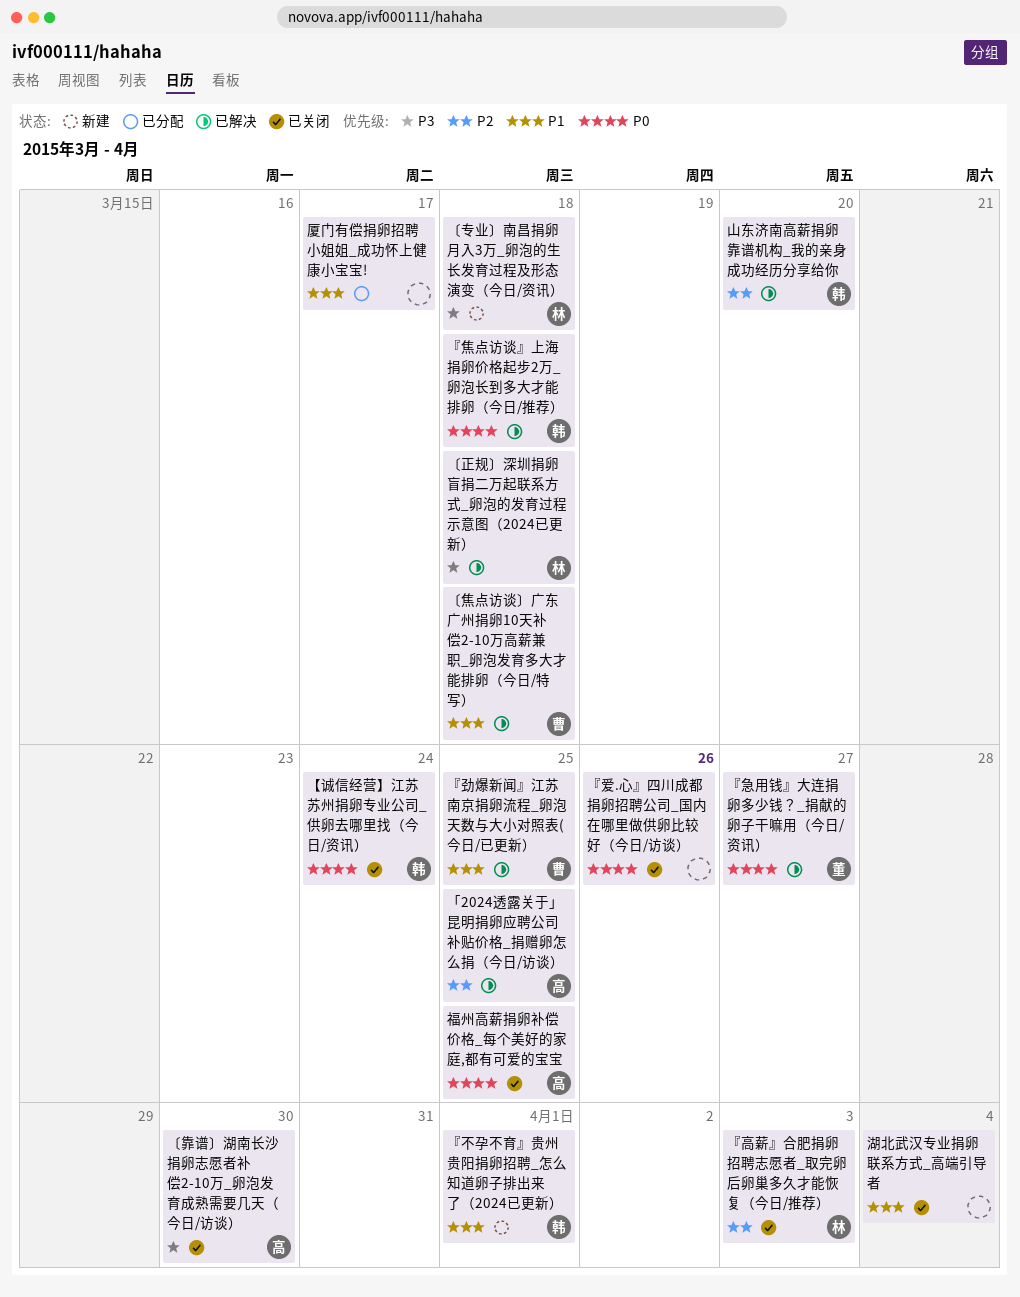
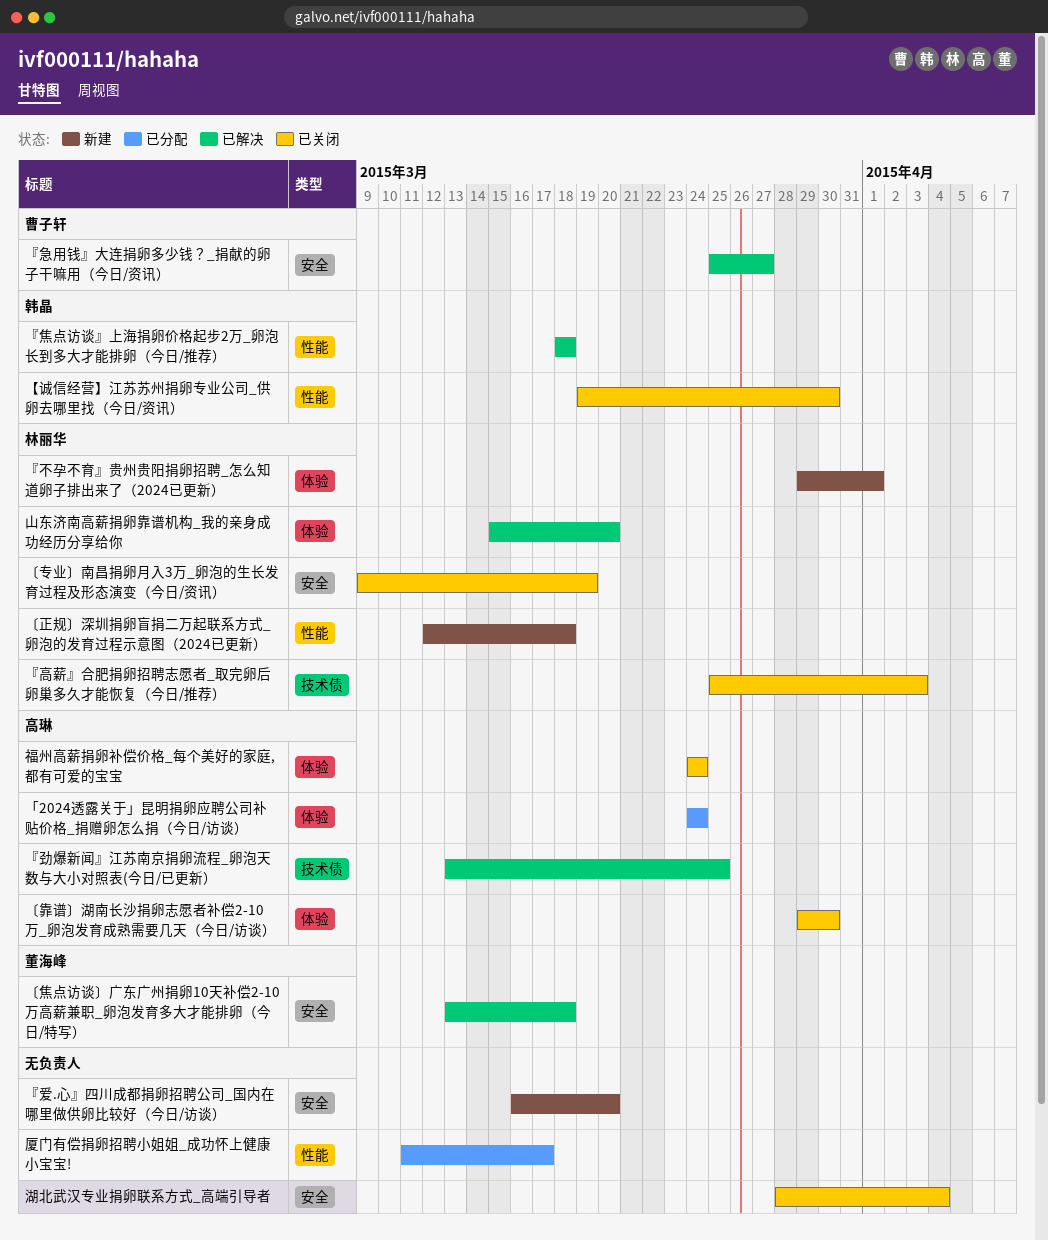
「2024透露关于」昆明捐卵应聘公司补贴价格_捐赠卵怎么捐（今日/访谈）, status: 已解决 -> 已分配
「2024透露关于」昆明捐卵应聘公司补贴价格_捐赠卵怎么捐（今日/访谈）, due: Mar 25 -> Mar 24
『不孕不育』贵州贵阳捐卵招聘_怎么知道卵子排出来了（2024已更新）, owner: 韩晶 -> 林丽华
『劲爆新闻』江苏南京捐卵流程_卵泡天数与大小对照表(今日/已更新）, owner: 曹子轩 -> 高琳
『急用钱』大连捐卵多少钱？_捐献的卵子干嘛用（今日/资讯）, owner: 董海峰 -> 曹子轩
『爱.心』四川成都捐卵招聘公司_国内在哪里做供卵比较好（今日/访谈）, status: 已关闭 -> 新建
『爱.心』四川成都捐卵招聘公司_国内在哪里做供卵比较好（今日/访谈）, due: Mar 26 -> Mar 20
【诚信经营】江苏苏州捐卵专业公司_供卵去哪里找（今日/资讯）, due: Mar 24 -> Mar 30
〔专业〕南昌捐卵月入3万_卵泡的生长发育过程及形态演变（今日/资讯）, status: 新建 -> 已关闭
〔专业〕南昌捐卵月入3万_卵泡的生长发育过程及形态演变（今日/资讯）, due: Mar 18 -> Mar 19
〔正规〕深圳捐卵盲捐二万起联系方式_卵泡的发育过程示意图（2024已更新）, status: 已解决 -> 新建
〔焦点访谈〕广东广州捐卵10天补偿2-10万高薪兼职_卵泡发育多大才能排卵（今日/特写）, owner: 曹子轩 -> 董海峰
山东济南高薪捐卵靠谱机构_我的亲身成功经历分享给你, owner: 韩晶 -> 林丽华
福州高薪捐卵补偿价格_每个美好的家庭,都有可爱的宝宝, due: Mar 25 -> Mar 24

